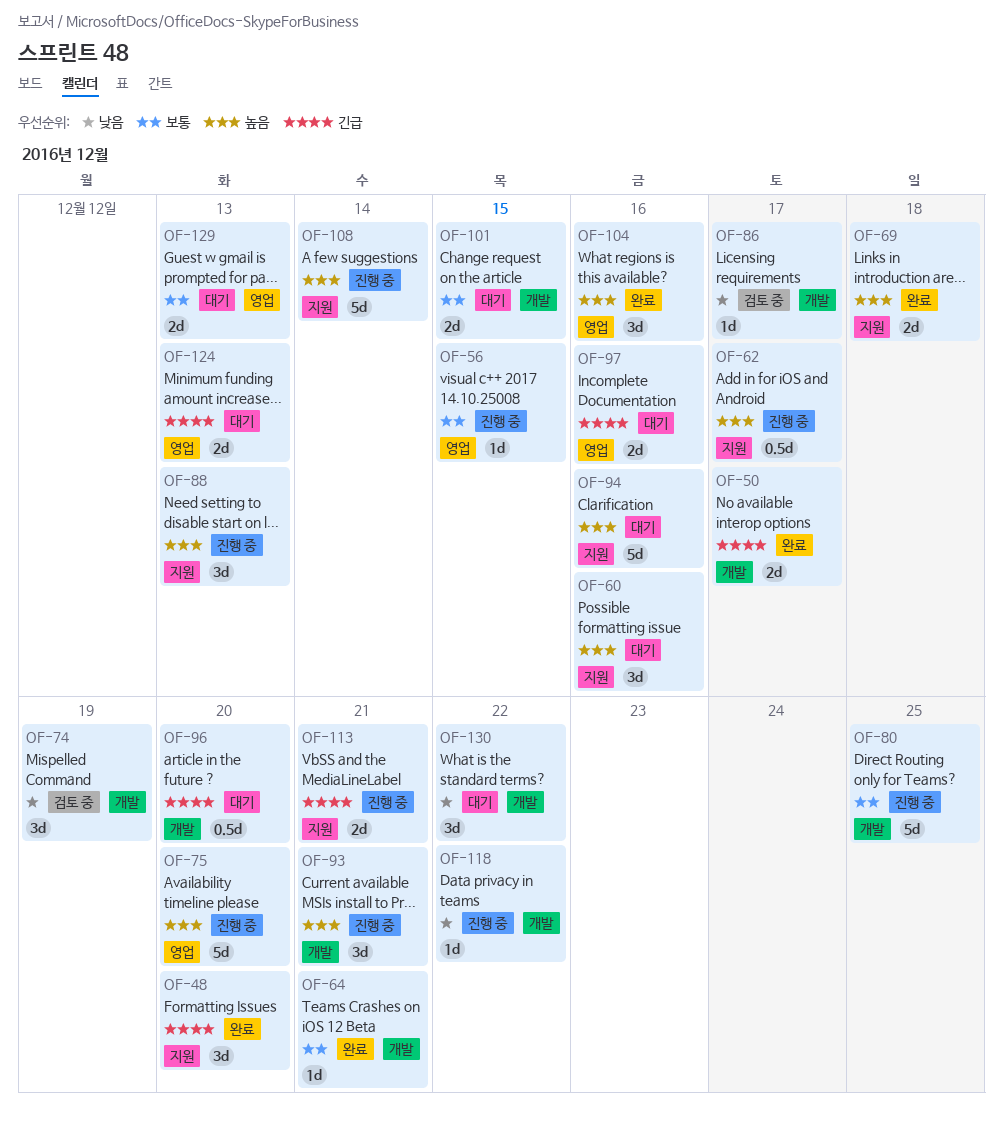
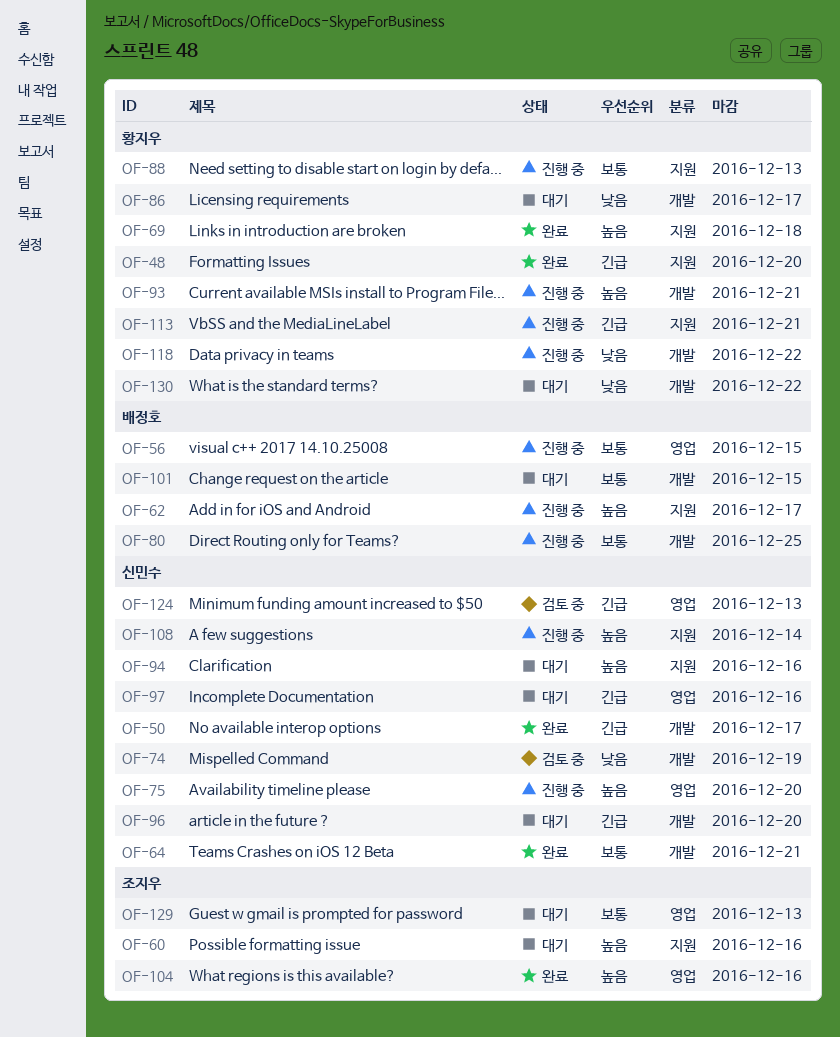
OF-86, status: 검토 중 -> 대기
OF-88, priority: 높음 -> 보통
OF-124, status: 대기 -> 검토 중

